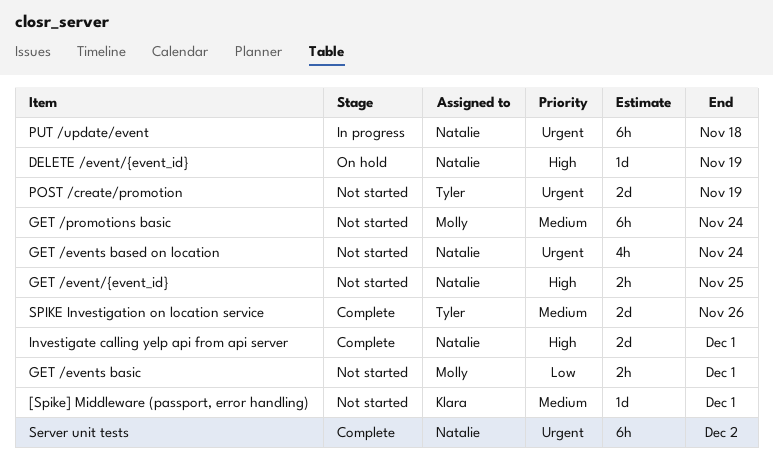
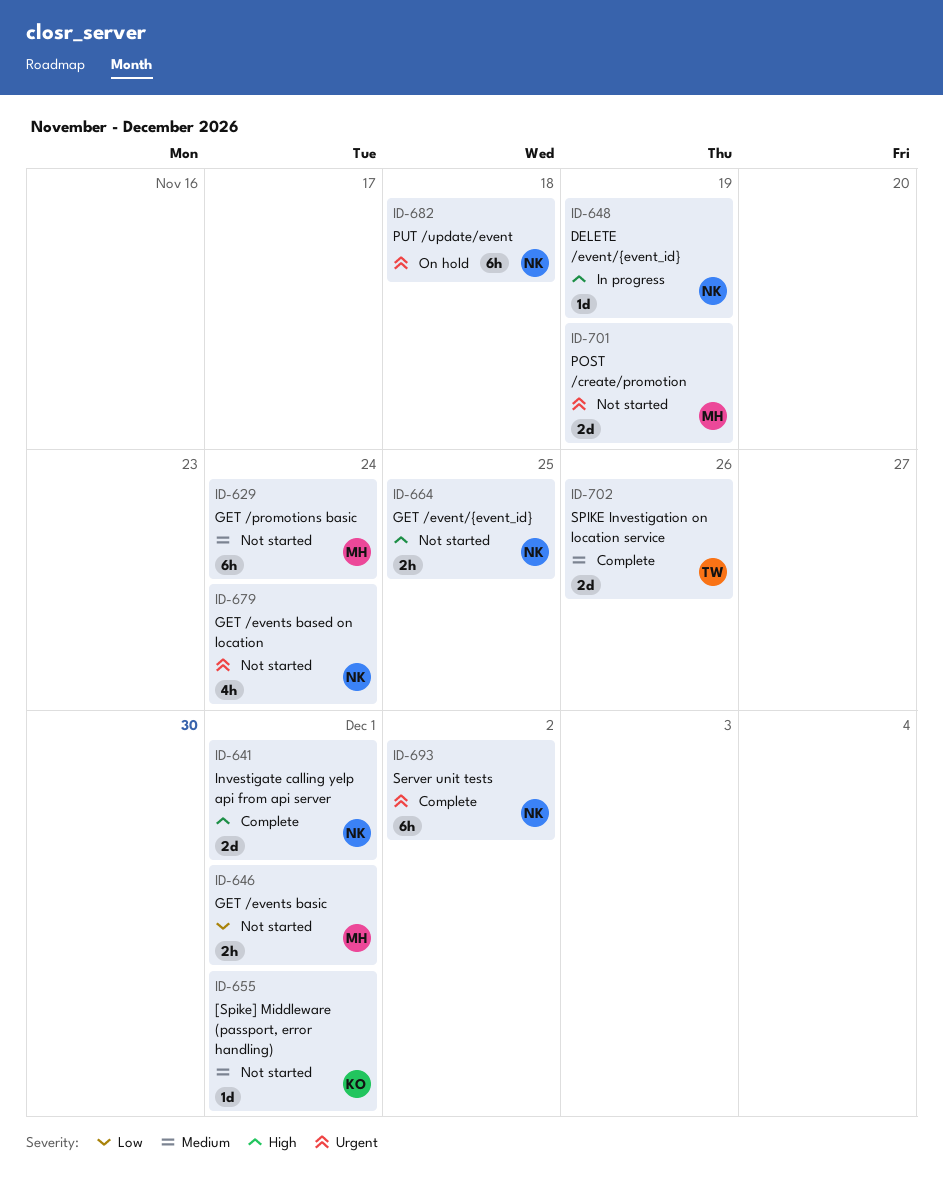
DELETE /event/{event_id}, status: On hold -> In progress
POST /create/promotion, owner: Tyler -> Molly
PUT /update/event, status: In progress -> On hold

